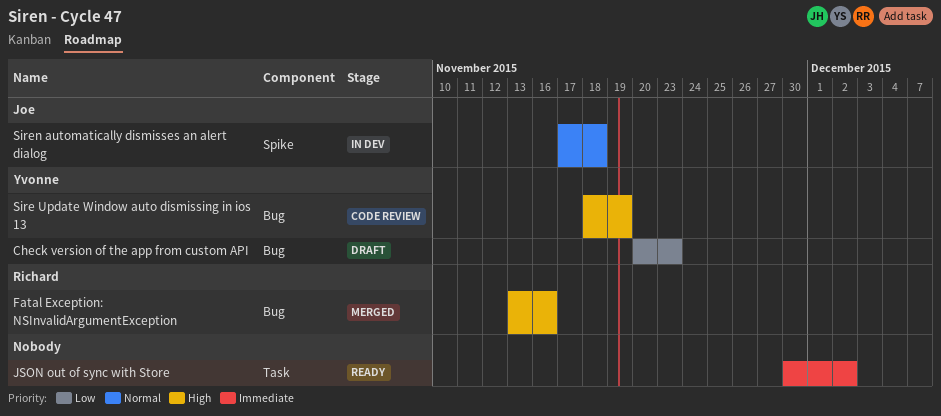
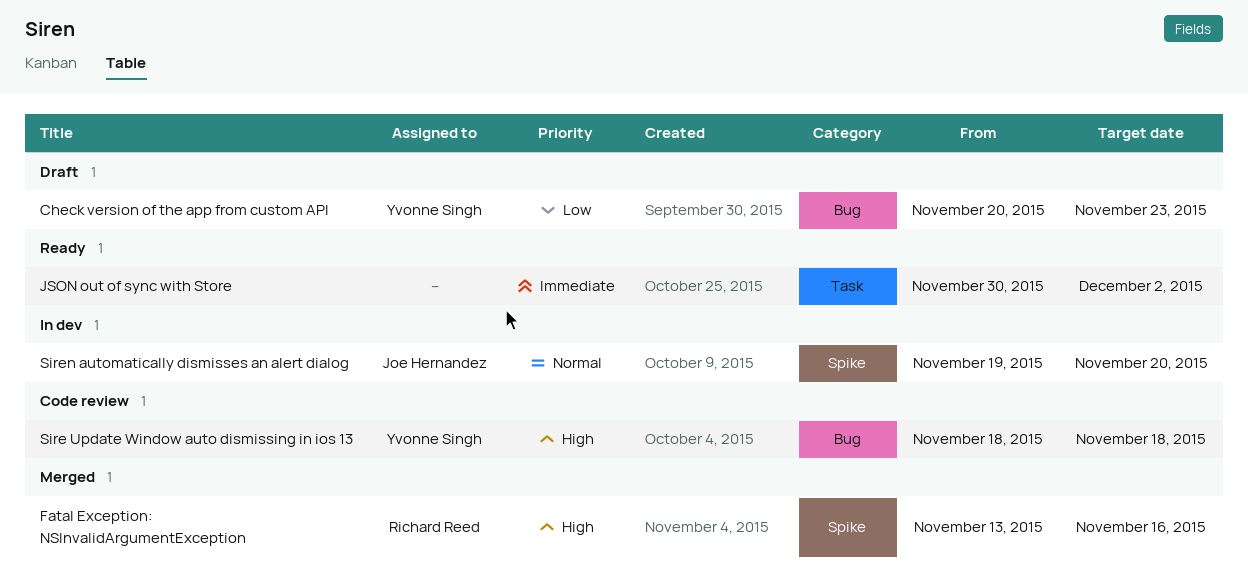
Fatal Exception: NSInvalidArgumentException, label: Bug -> Spike
Sire Update Window auto dismissing in ios 13, due: Nov 19 -> Nov 18
Siren automatically dismisses an alert dialog, start: Nov 17 -> Nov 19
Siren automatically dismisses an alert dialog, due: Nov 18 -> Nov 20

